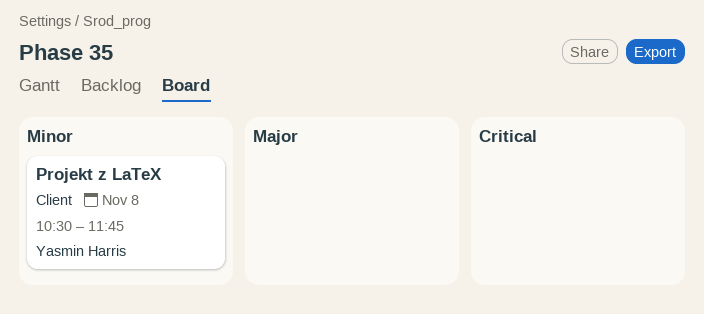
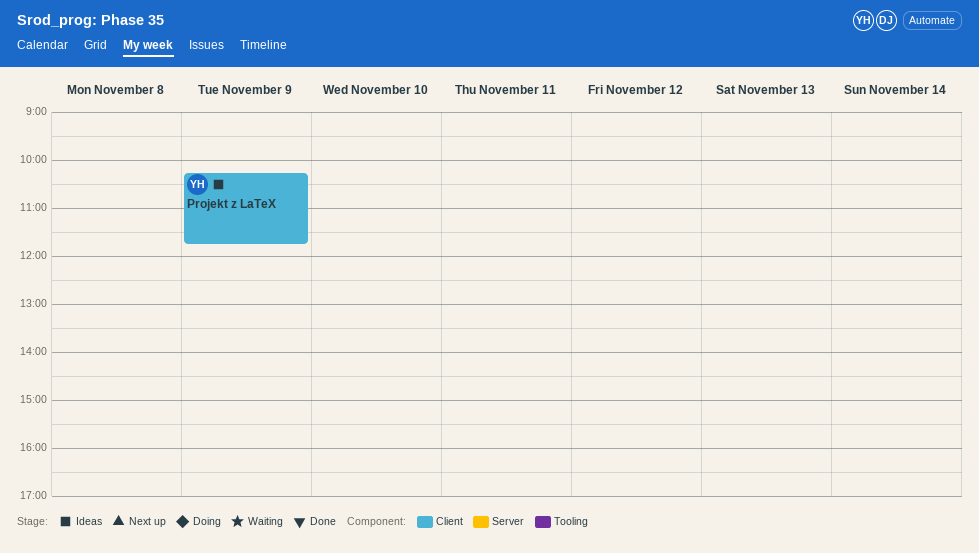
Projekt z LaTeX, day: Nov 8 -> Nov 9
Projekt z LaTeX, begins: 10:30 -> 10:15

